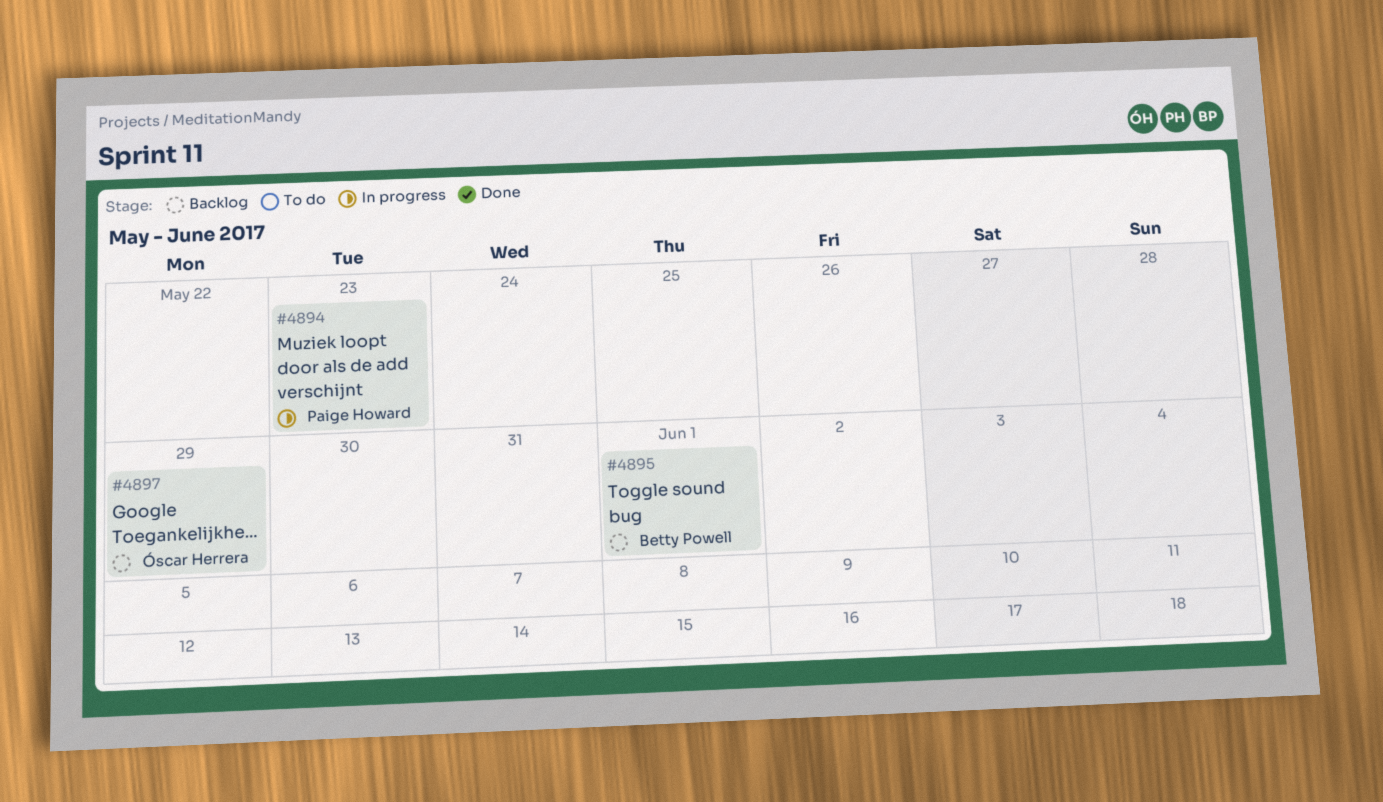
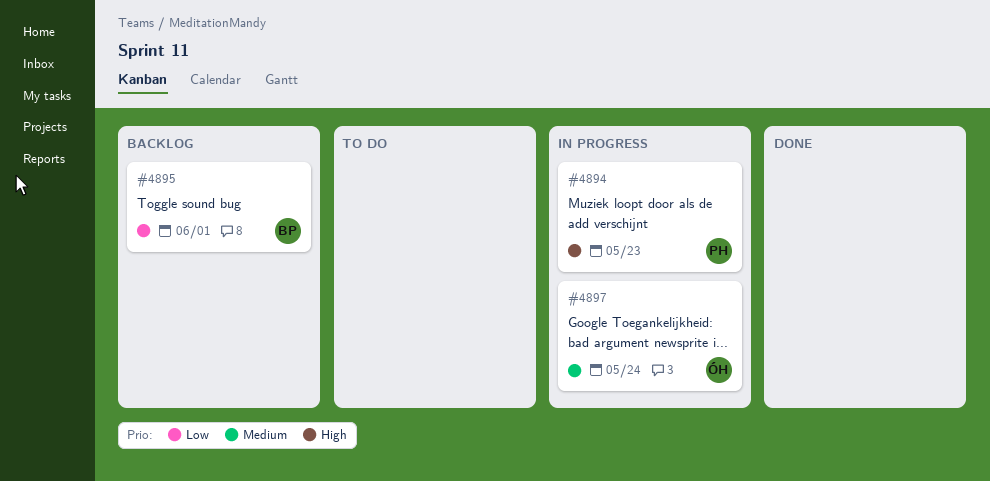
#4897, status: Backlog -> In progress
#4897, due: May 29 -> May 24

